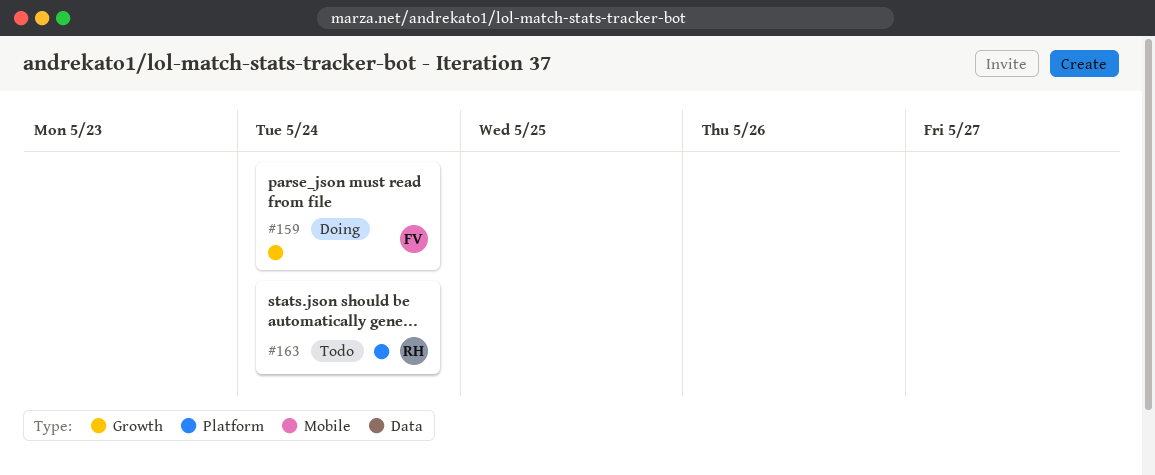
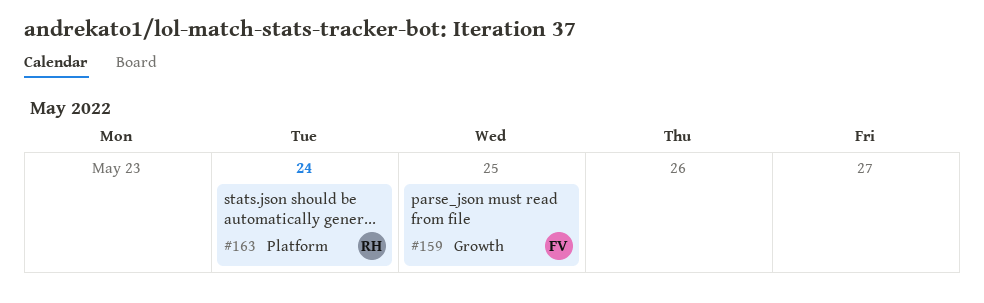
#159, due: May 24 -> May 25

